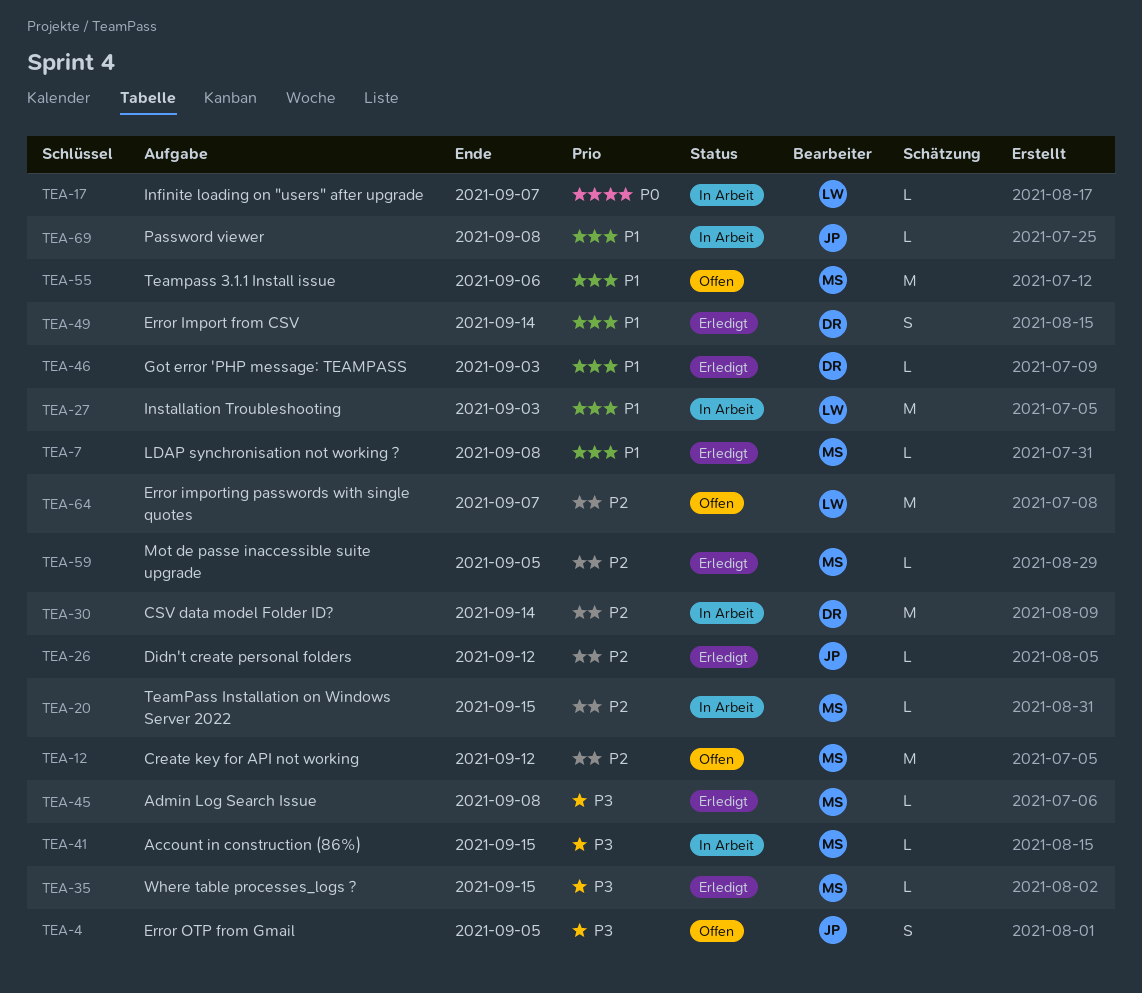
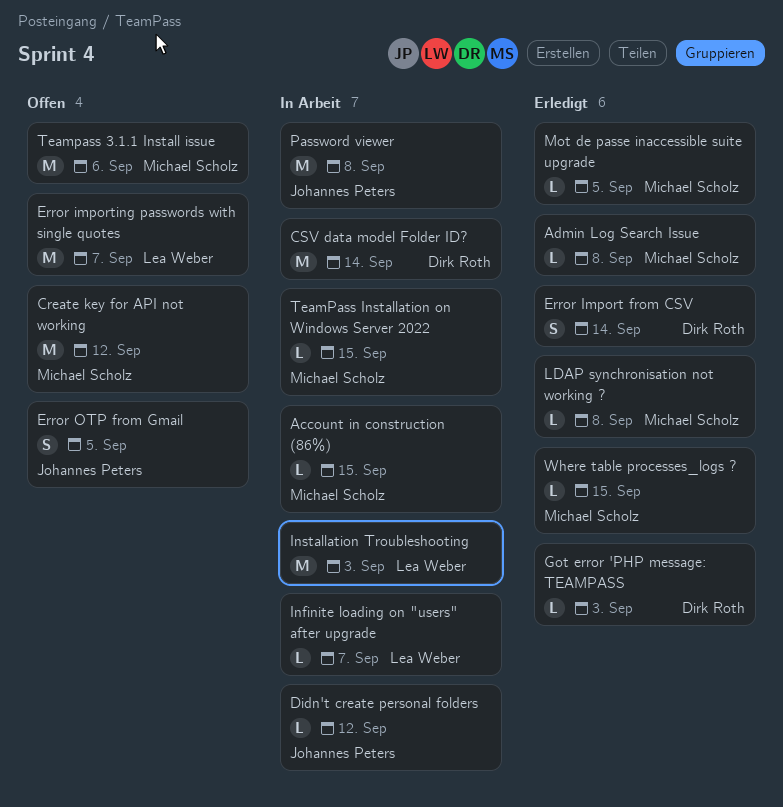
Didn't create personal folders, status: Erledigt -> In Arbeit
Password viewer, estimate: L -> M

